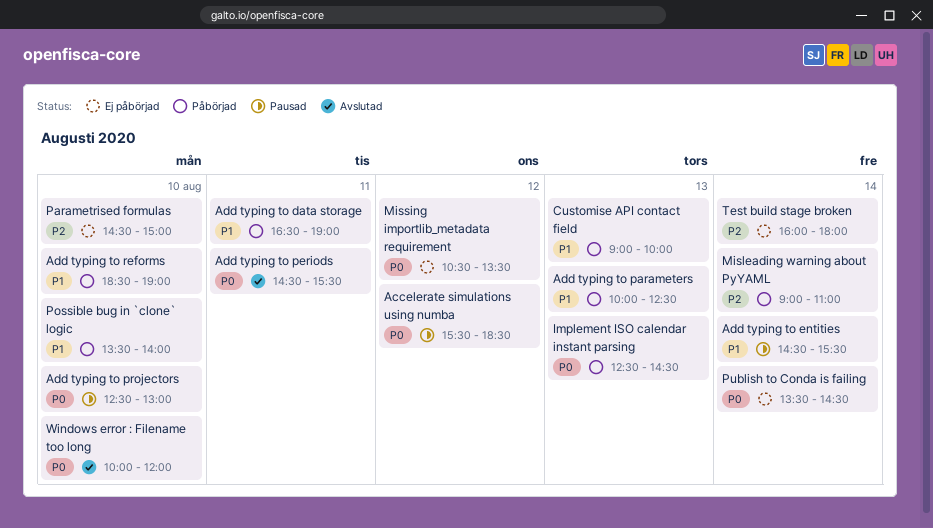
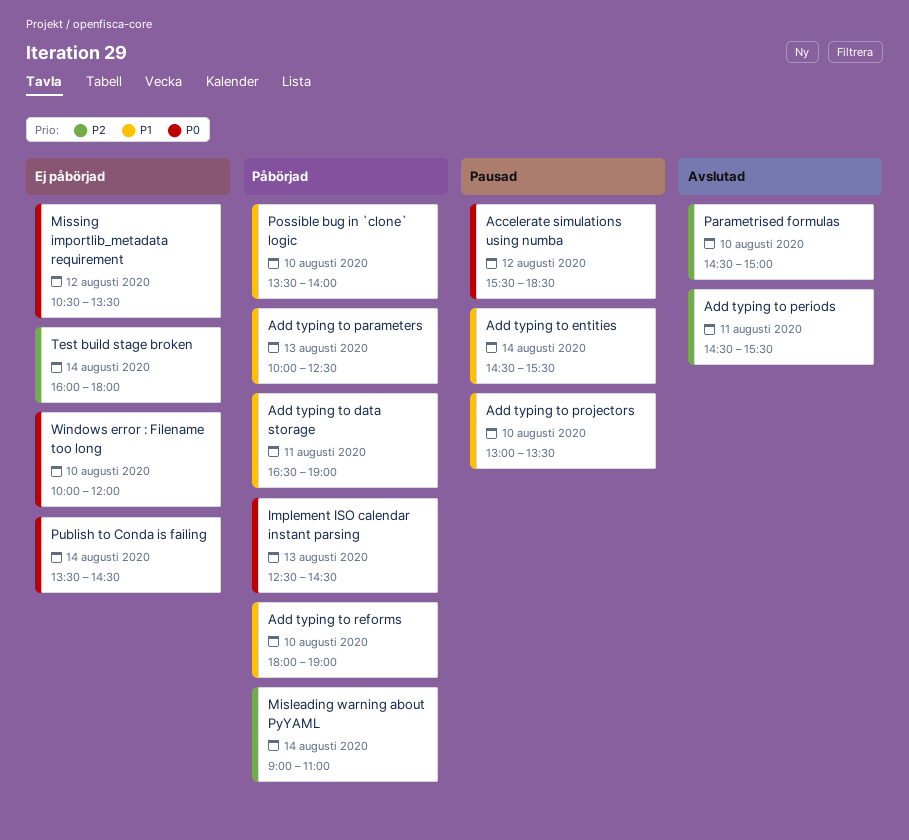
Add typing to periods, priority: P0 -> P2
Add typing to projectors, priority: P0 -> P1
Add typing to projectors, begins: 12:30 -> 13:00
Add typing to projectors, ends: 13:00 -> 13:30
Add typing to reforms, begins: 18:30 -> 18:00
Customise API contact field: present -> none
Parametrised formulas, status: Ej påbörjad -> Avslutad
Windows error : Filename too long, status: Avslutad -> Ej påbörjad

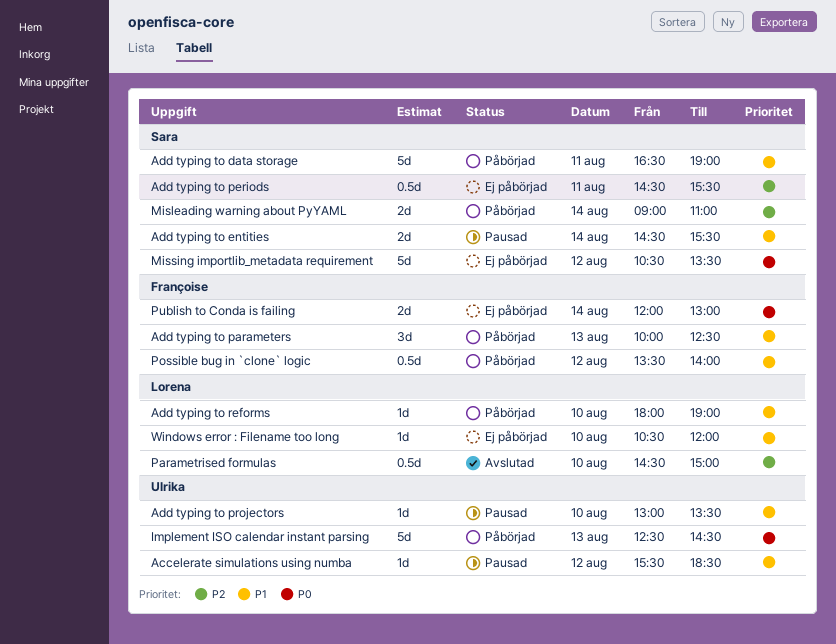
Accelerate simulations using numba, priority: P0 -> P1
Add typing to periods, status: Avslutad -> Ej påbörjad
Possible bug in `clone` logic, day: Aug 10 -> Aug 12
Publish to Conda is failing, begins: 13:30 -> 12:00
Publish to Conda is failing, ends: 14:30 -> 13:00
Test build stage broken: present -> none
Windows error : Filename too long, priority: P0 -> P1
Windows error : Filename too long, begins: 10:00 -> 10:30

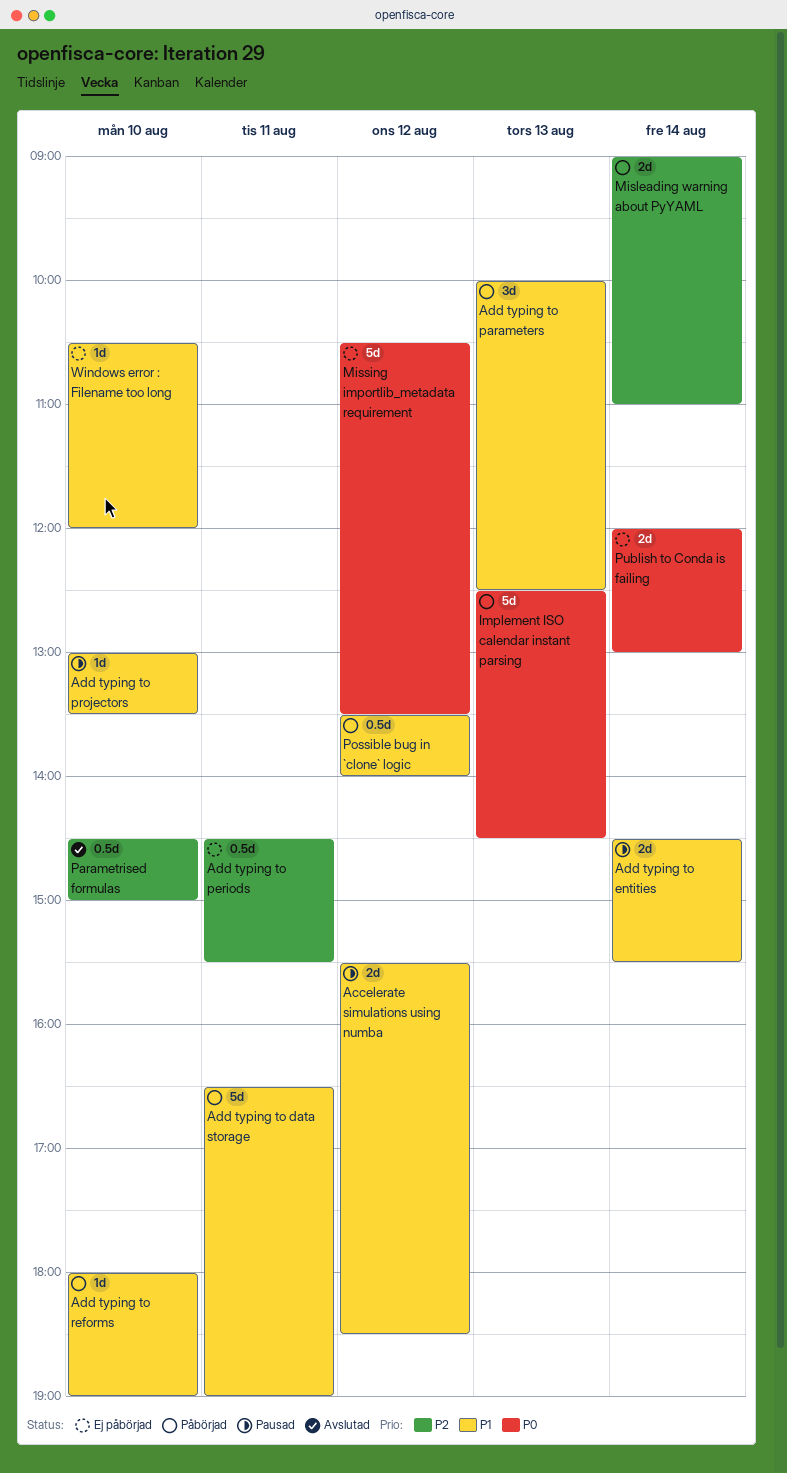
Accelerate simulations using numba, estimate: 1d -> 2d

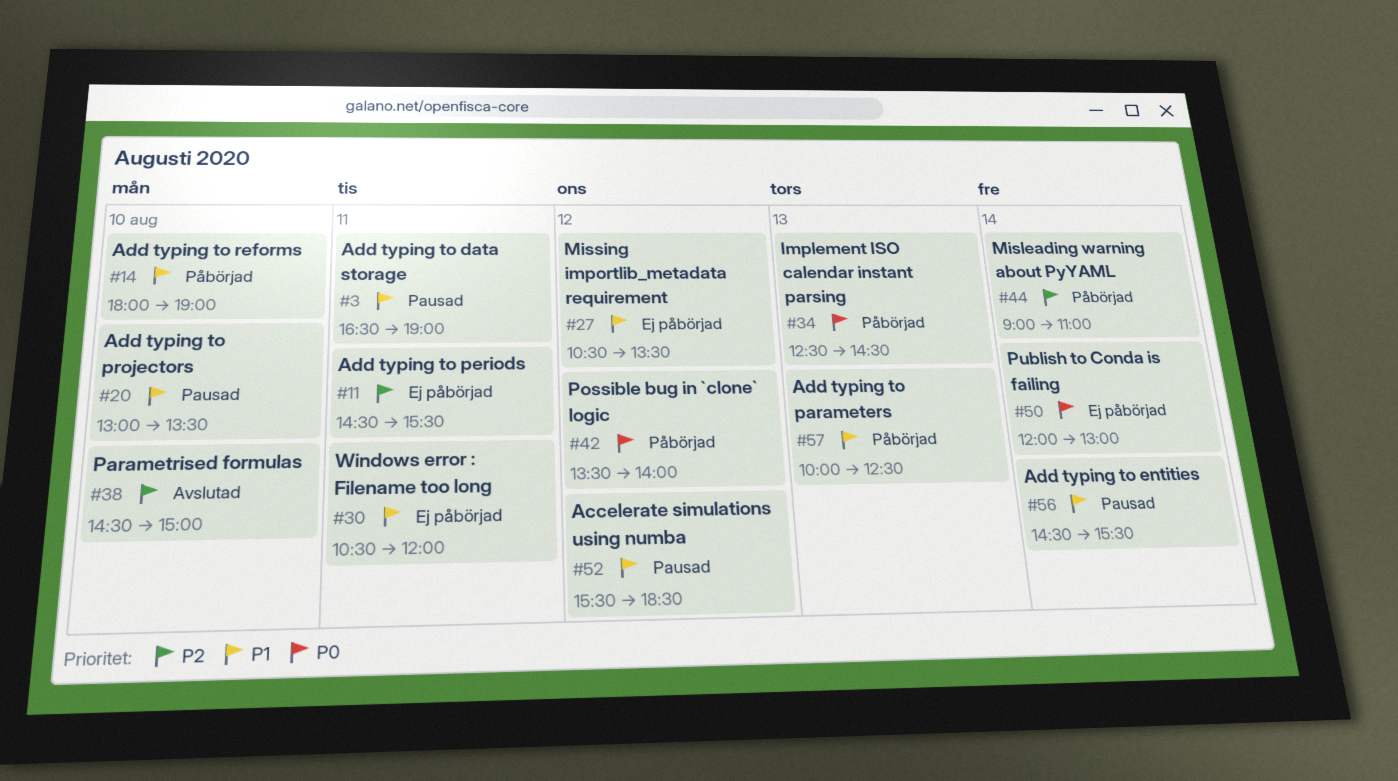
Add typing to data storage, status: Påbörjad -> Pausad
Missing importlib_metadata requirement, priority: P0 -> P1
Possible bug in `clone` logic, priority: P1 -> P0
Windows error : Filename too long, day: Aug 10 -> Aug 11

